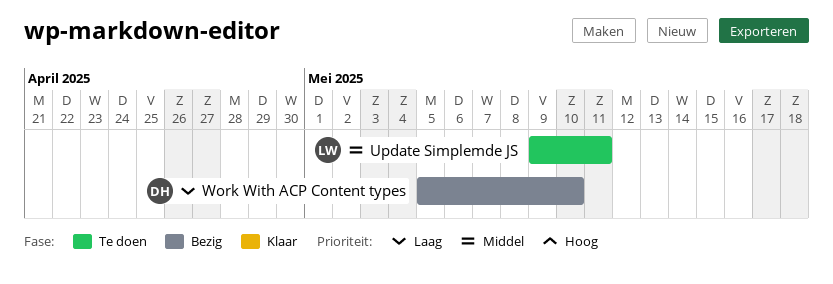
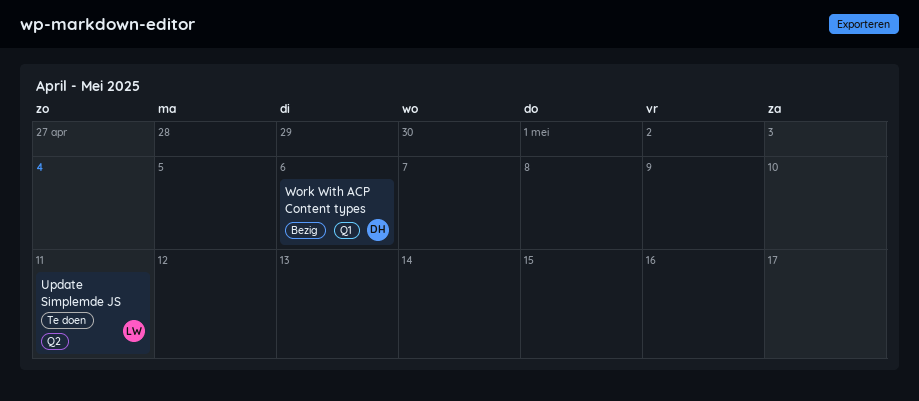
Work With ACP Content types, due: May 10 -> May 6

